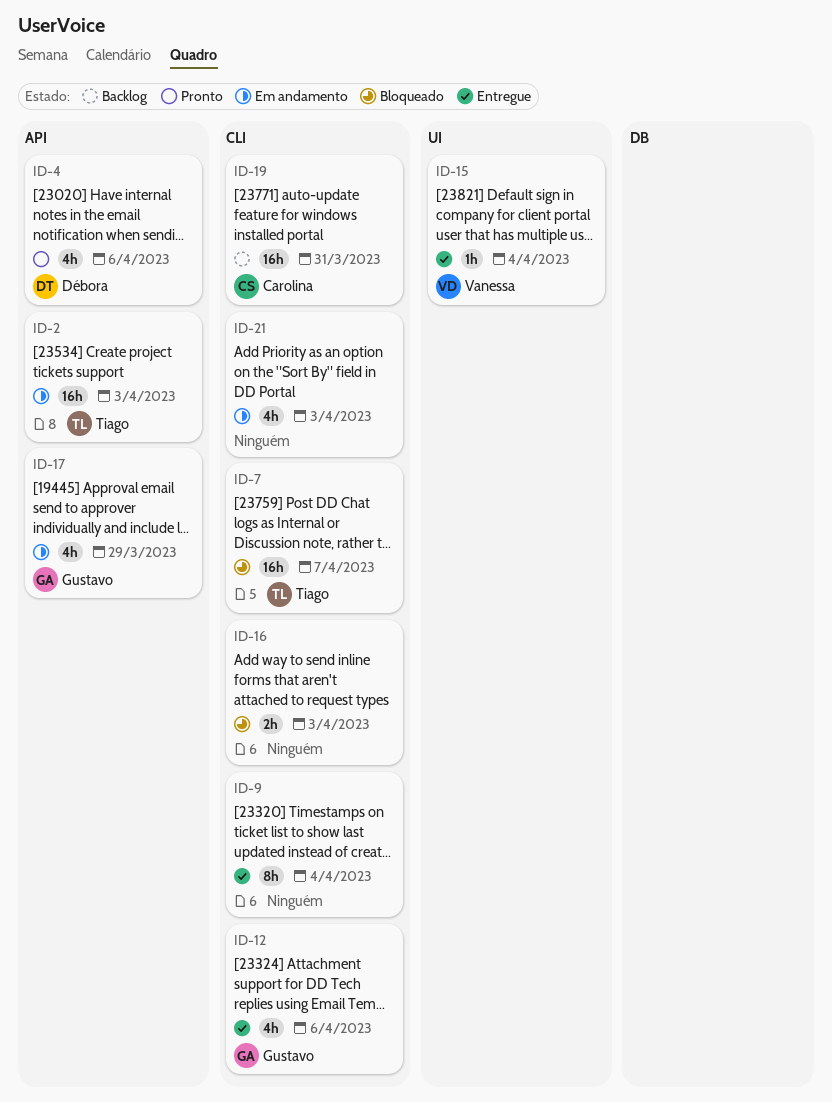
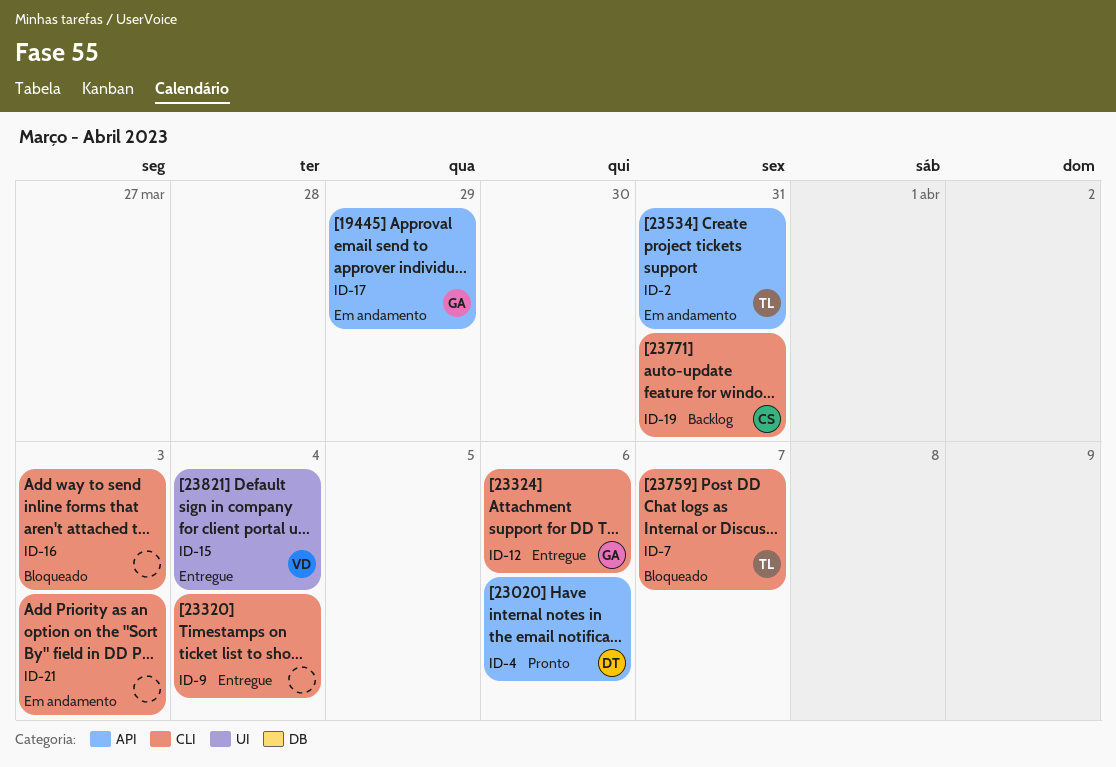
ID-2, due: Apr 3 -> Mar 31

